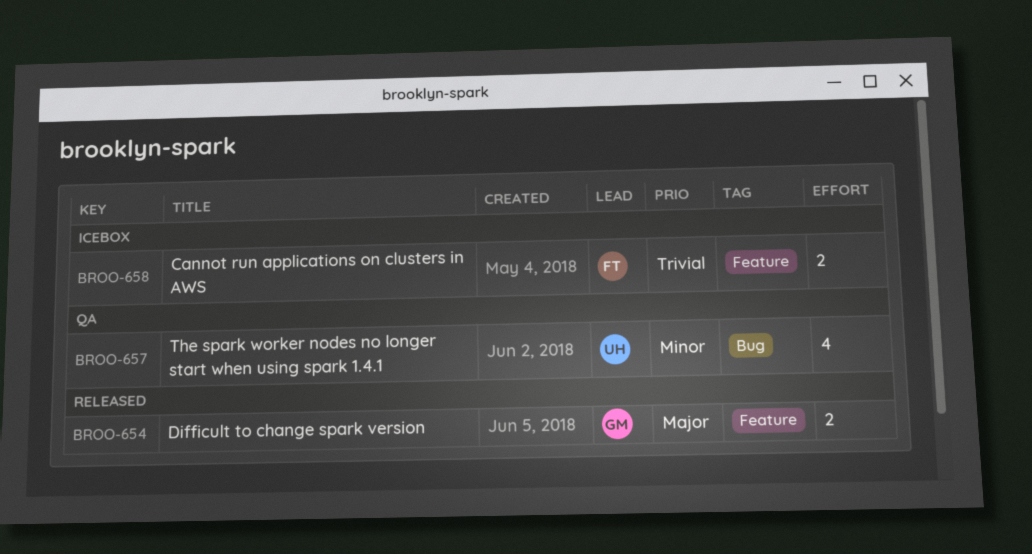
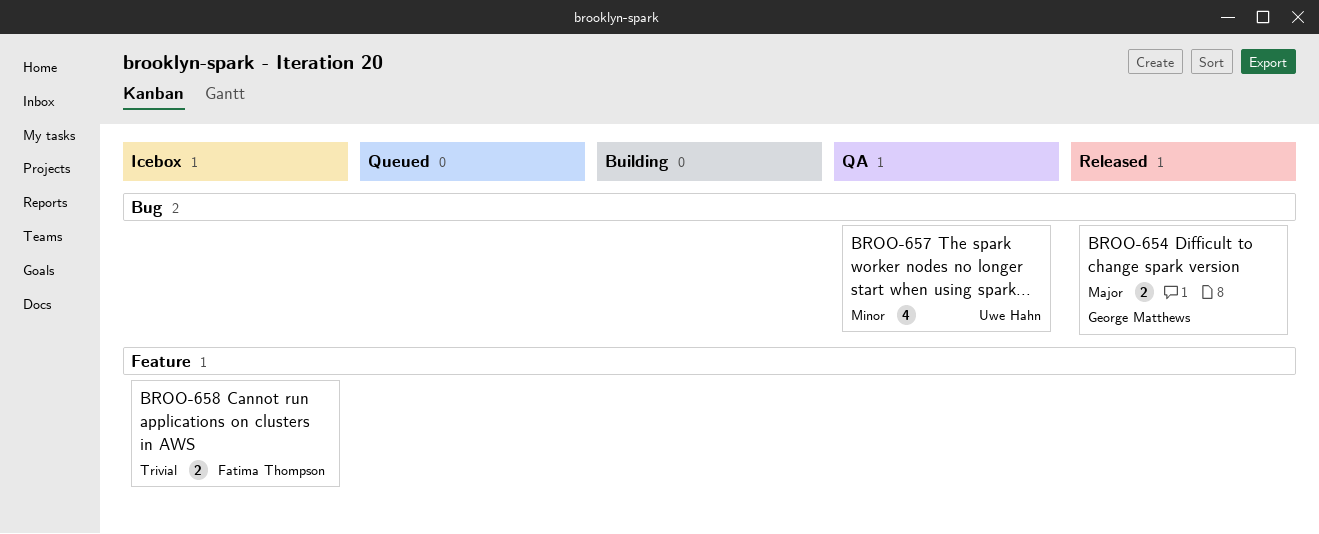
BROO-654, label: Feature -> Bug

